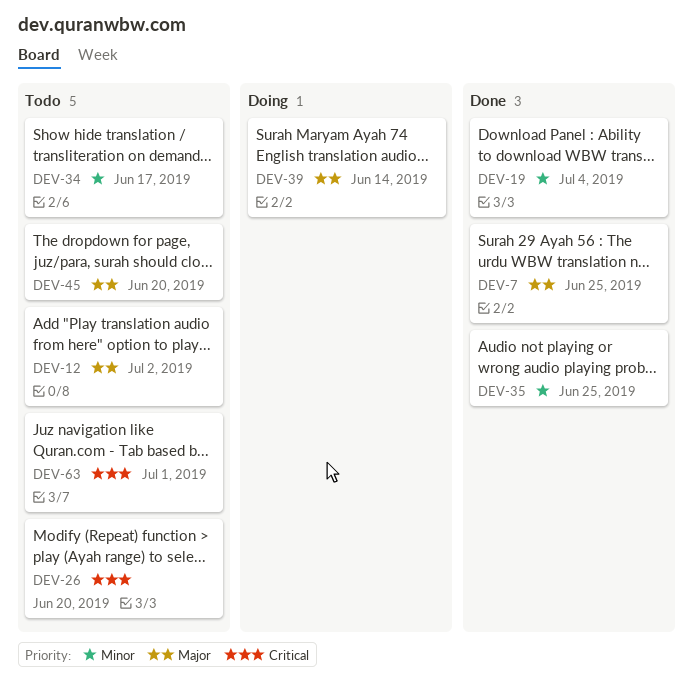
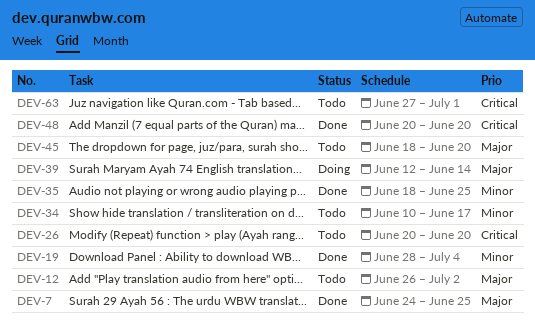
DEV-48: none -> present

